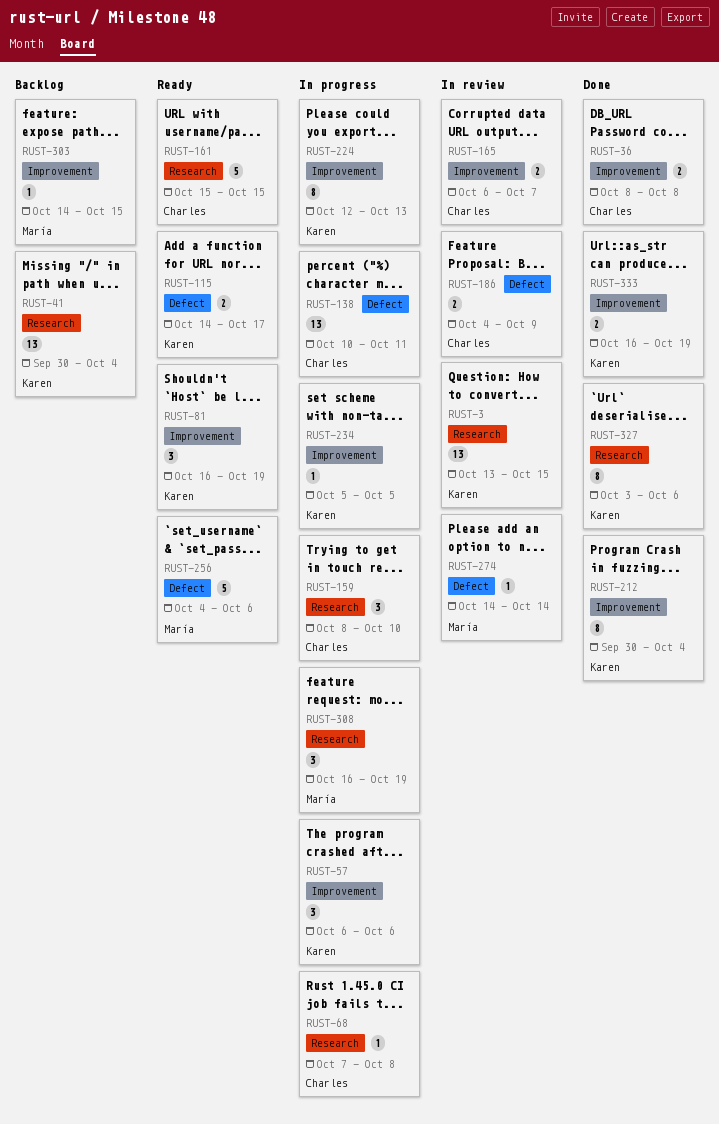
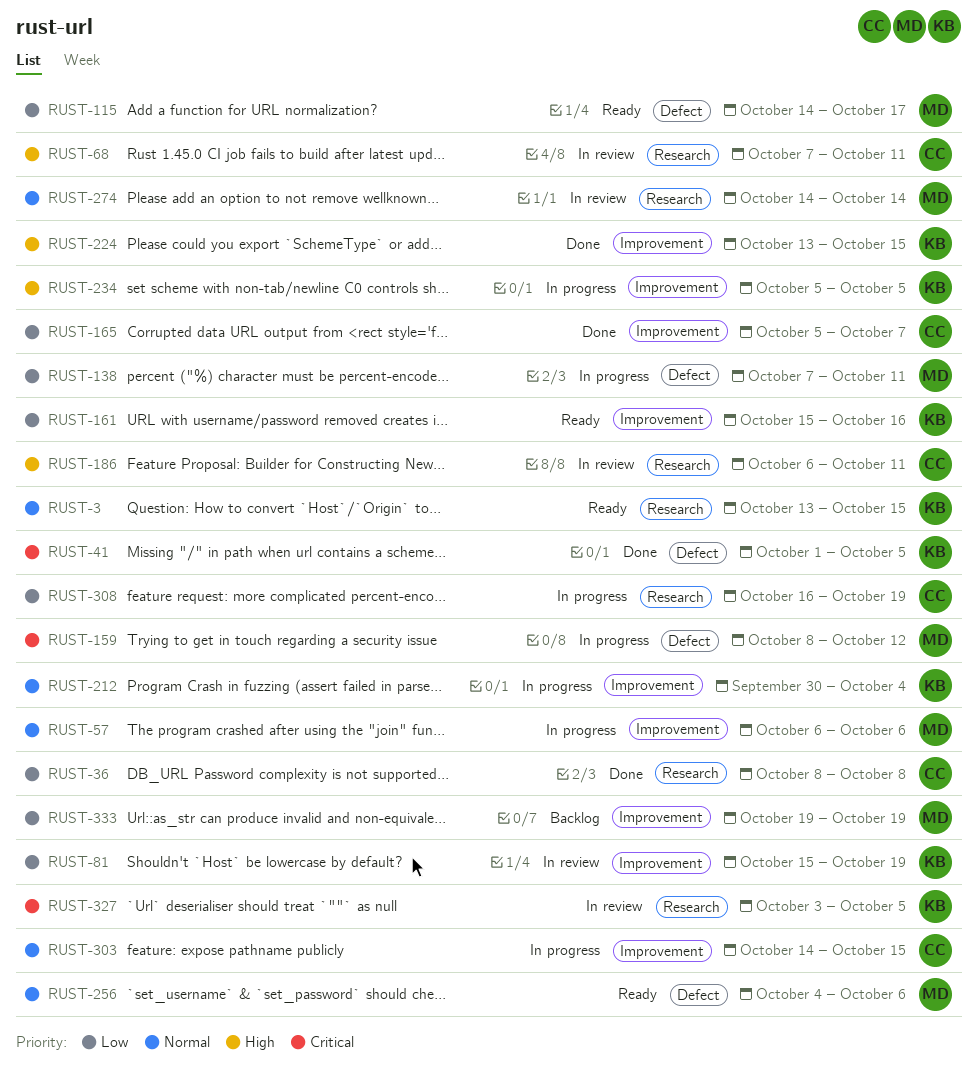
RUST-3, status: In review -> Ready
RUST-36, label: Improvement -> Research
RUST-41, status: Backlog -> Done
RUST-41, label: Research -> Defect
RUST-41, start: Sep 30 -> Oct 1
RUST-41, due: Oct 4 -> Oct 5
RUST-57, owner: Karen -> María
RUST-68, status: In progress -> In review
RUST-68, due: Oct 8 -> Oct 11
RUST-81, status: Ready -> In review
RUST-81, start: Oct 16 -> Oct 15
RUST-115, owner: Karen -> María
RUST-138, owner: Charles -> María
RUST-138, start: Oct 10 -> Oct 7
RUST-159, owner: Charles -> María
RUST-159, label: Research -> Defect
RUST-159, due: Oct 10 -> Oct 12
RUST-161, owner: Charles -> Karen
RUST-161, label: Research -> Improvement
RUST-161, due: Oct 15 -> Oct 16
RUST-165, status: In review -> Done
RUST-165, start: Oct 6 -> Oct 5
RUST-186, label: Defect -> Research
RUST-186, start: Oct 4 -> Oct 6
RUST-186, due: Oct 9 -> Oct 11
RUST-212, status: Done -> In progress
RUST-224, status: In progress -> Done
RUST-224, start: Oct 12 -> Oct 13
RUST-224, due: Oct 13 -> Oct 15
RUST-274, label: Defect -> Research
RUST-303, status: Backlog -> In progress
RUST-303, owner: María -> Charles
RUST-308, owner: María -> Charles
RUST-327, status: Done -> In review
RUST-327, due: Oct 6 -> Oct 5
RUST-333, status: Done -> Backlog
RUST-333, owner: Karen -> María
RUST-333, start: Oct 16 -> Oct 19

